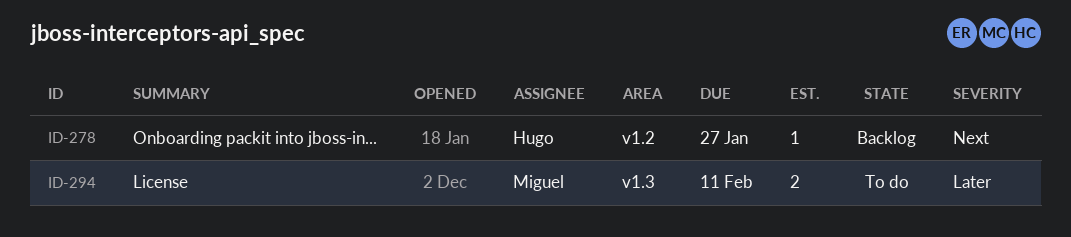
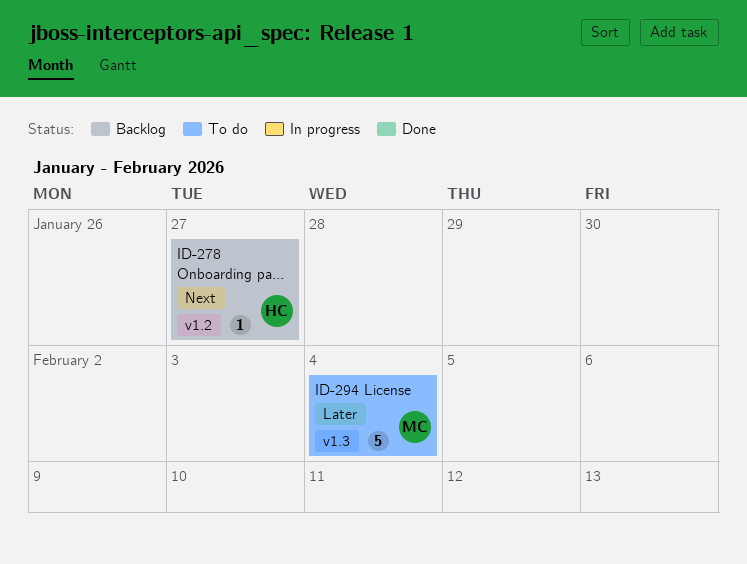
ID-294, estimate: 2 -> 5
ID-294, due: Feb 11 -> Feb 4

